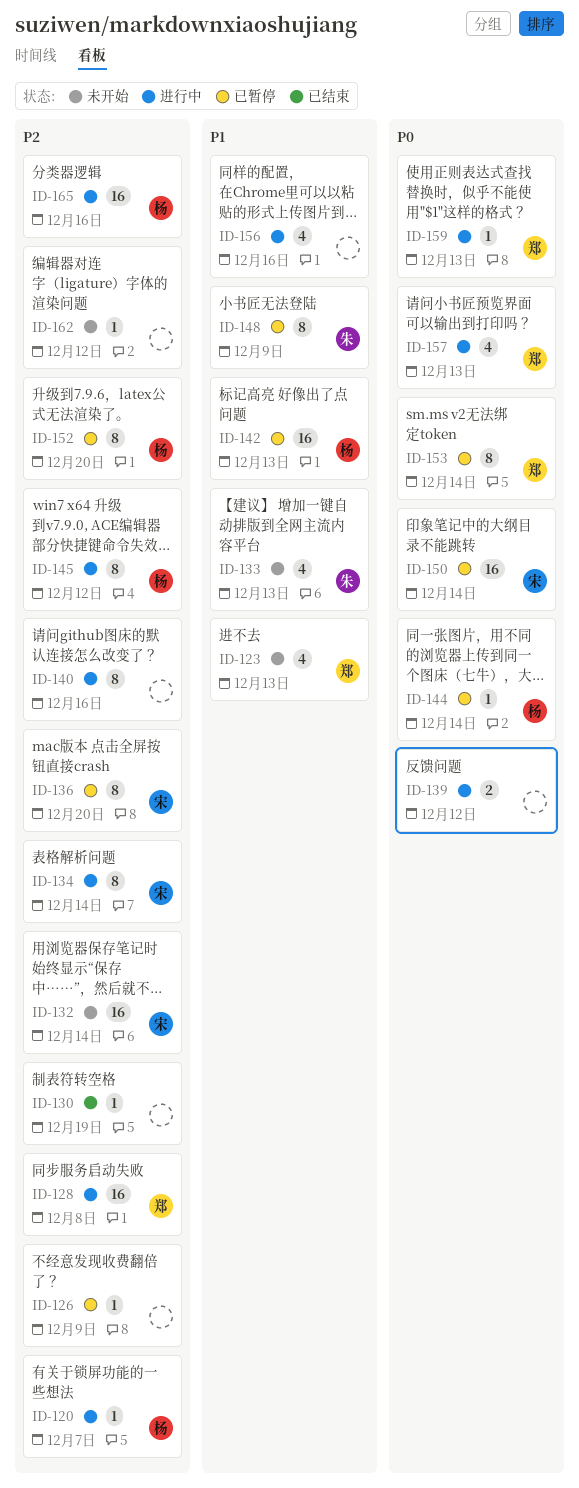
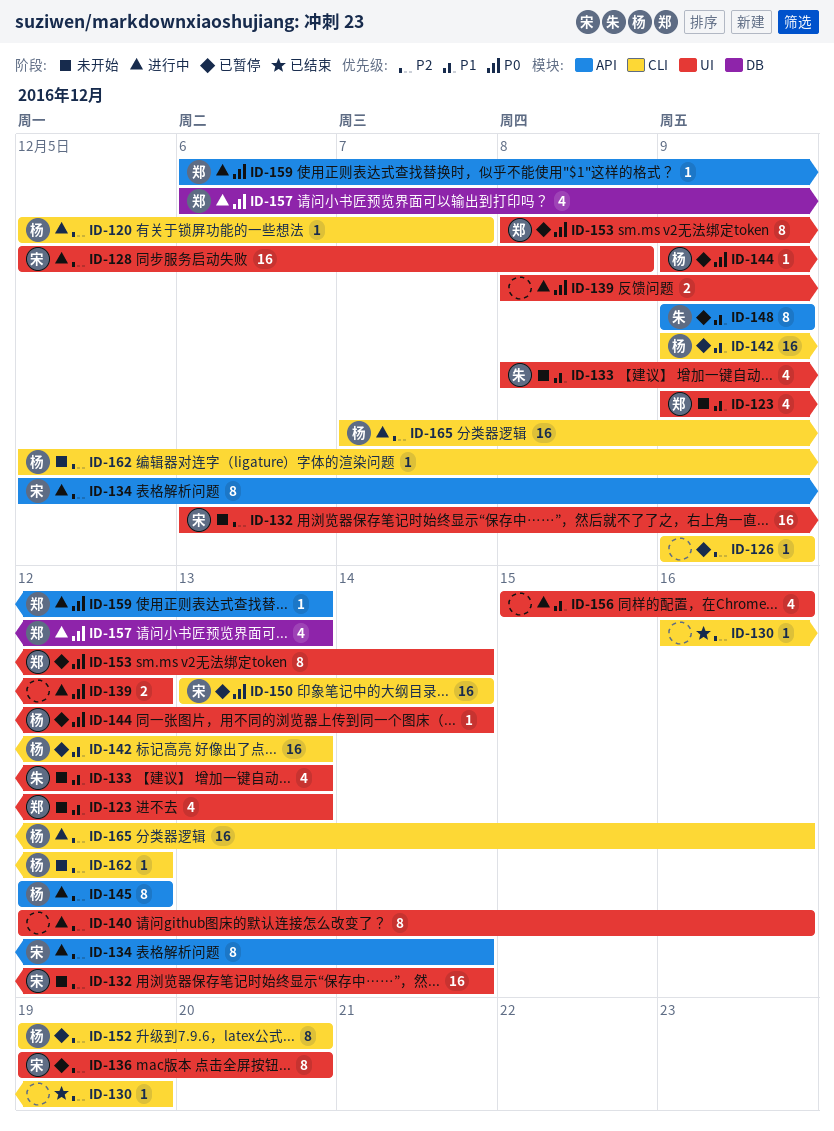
ID-128, owner: 郑 -> 宋
ID-162, owner: none -> 杨

